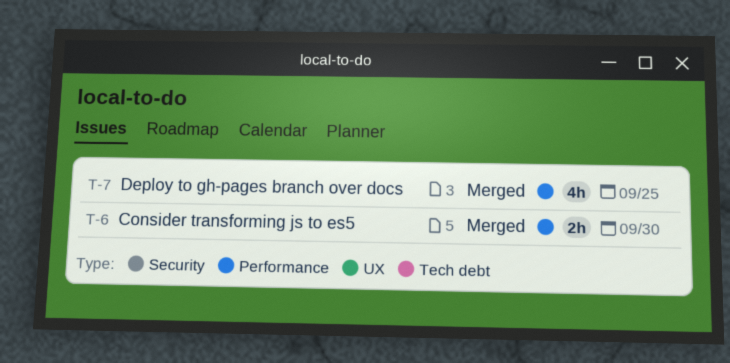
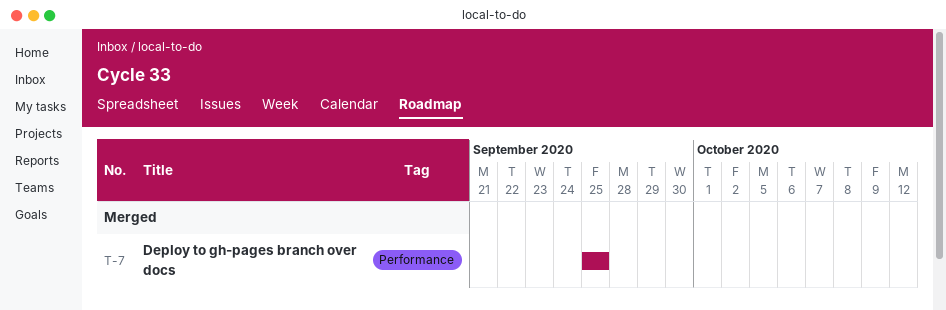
T-6: present -> none

